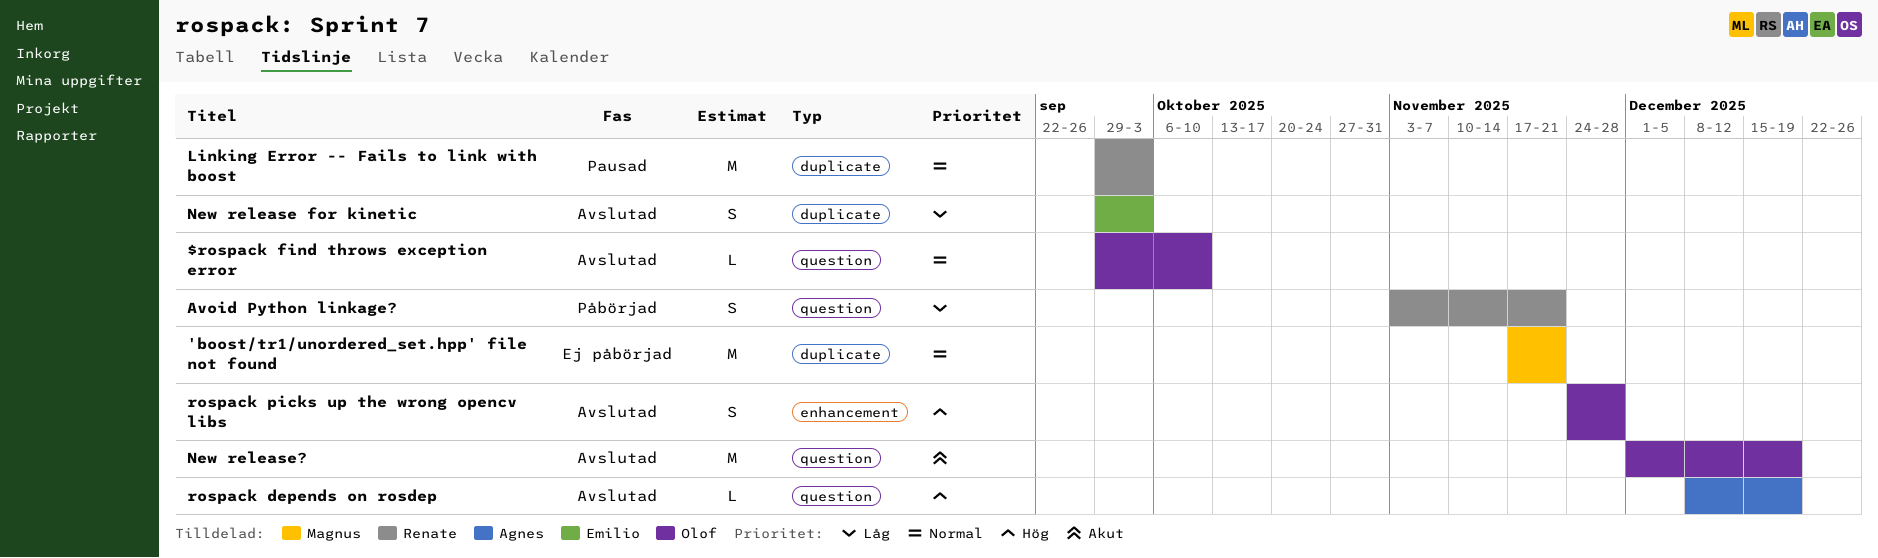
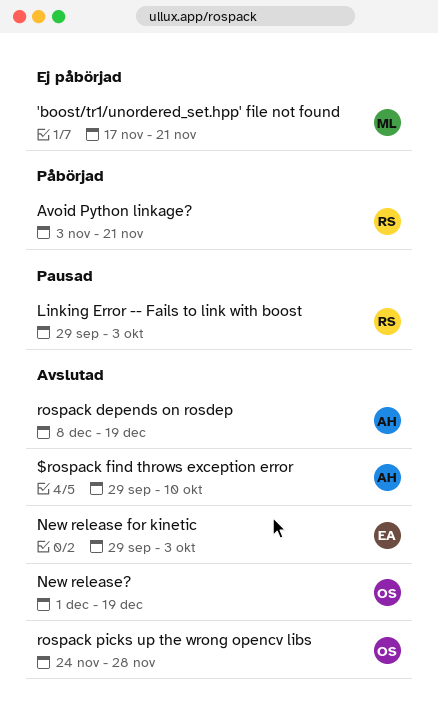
$rospack find throws exception error, owner: Olof -> Agnes

